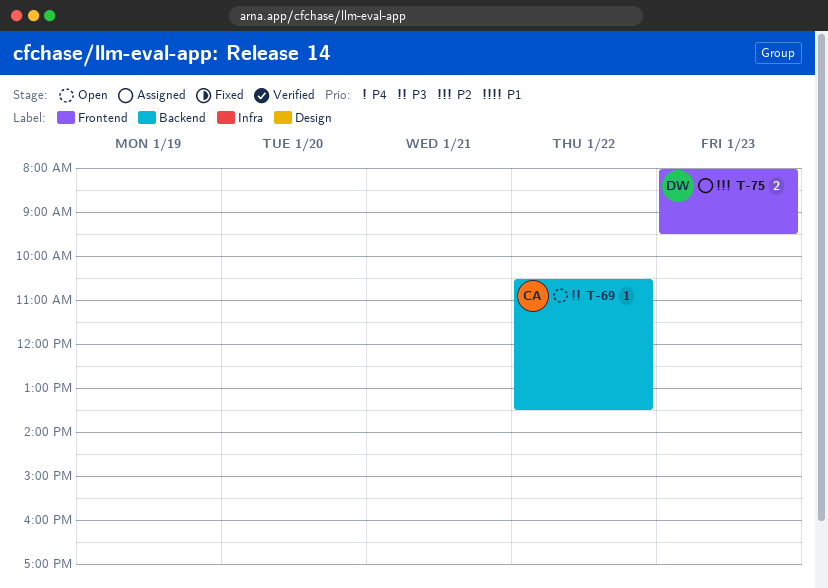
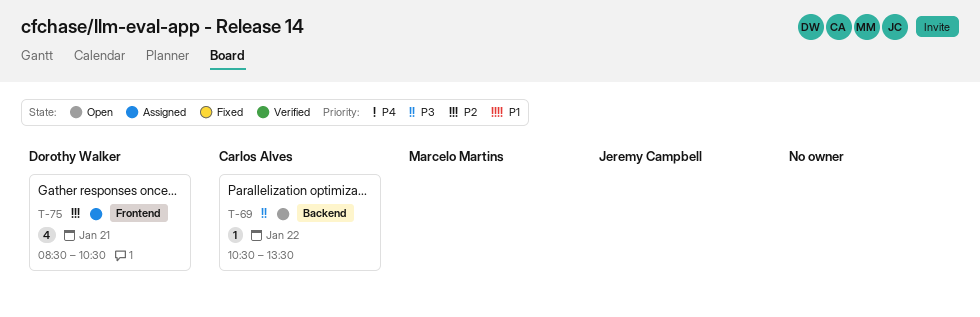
T-75, estimate: 2 -> 4
T-75, day: Jan 23 -> Jan 21
T-75, begins: 08:00 -> 08:30
T-75, ends: 09:30 -> 10:30

